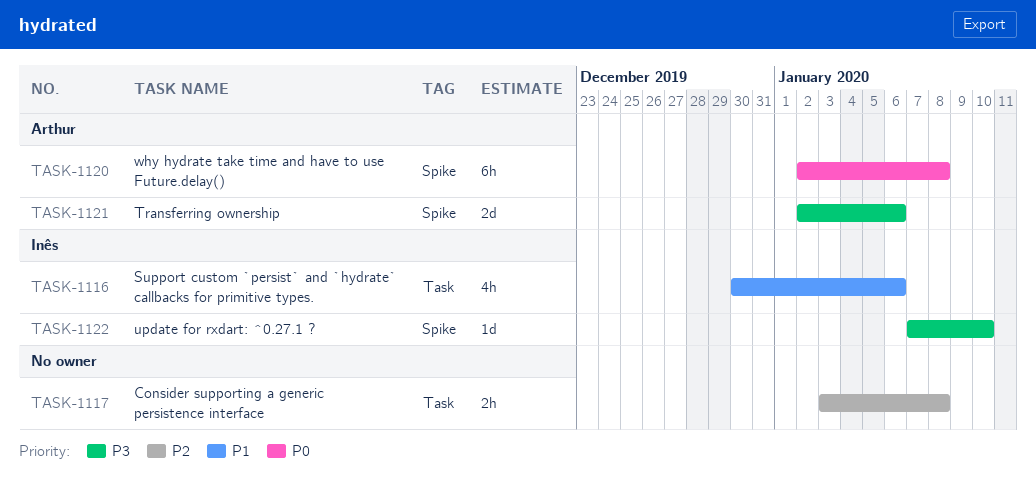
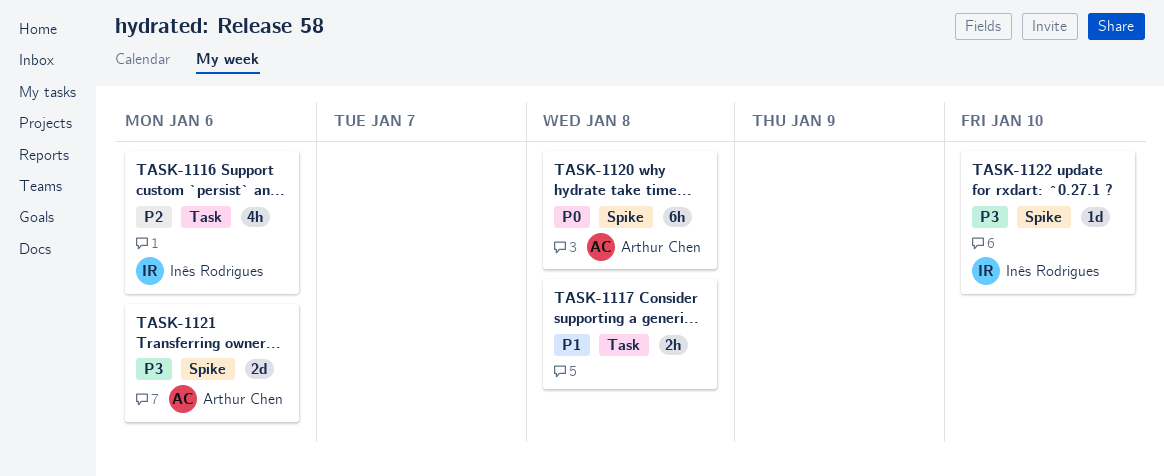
TASK-1116, priority: P1 -> P2
TASK-1117, priority: P2 -> P1

